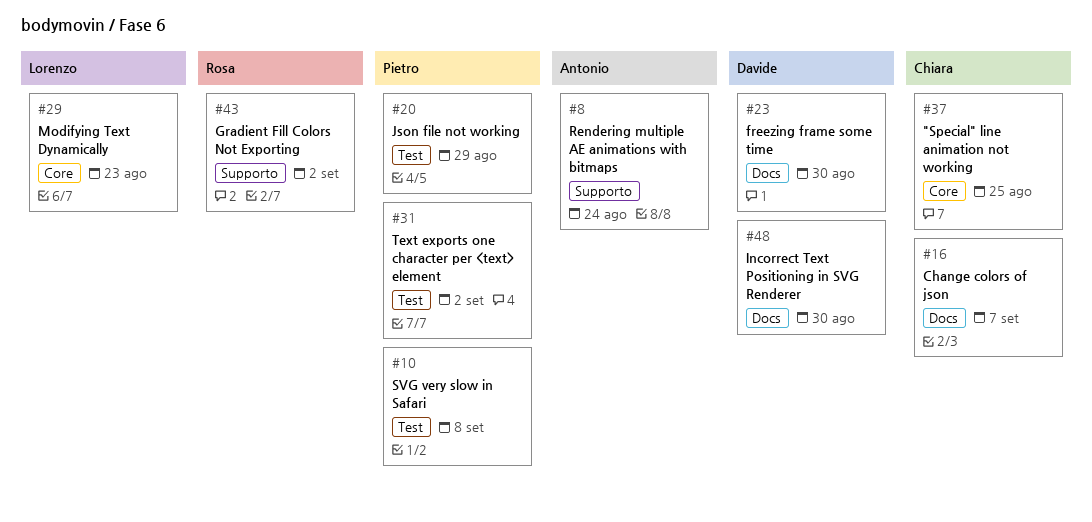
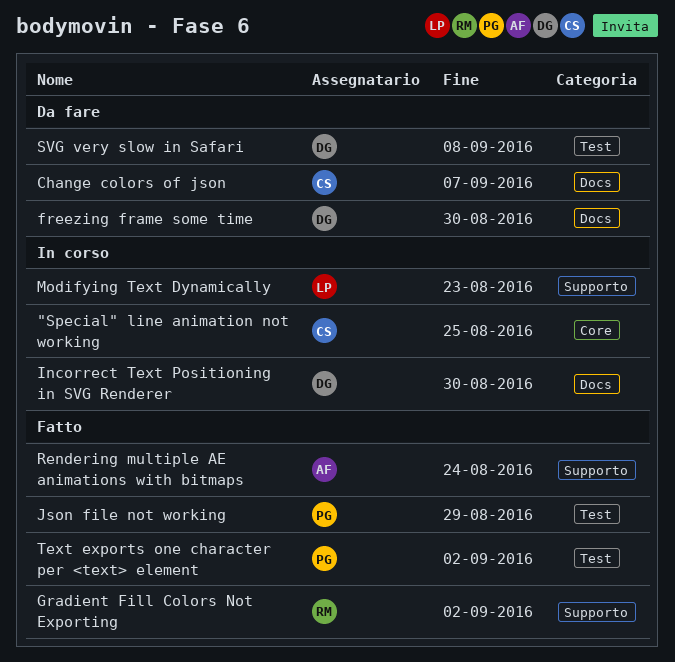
Modifying Text Dynamically, label: Core -> Supporto
SVG very slow in Safari, owner: Pietro -> Davide

